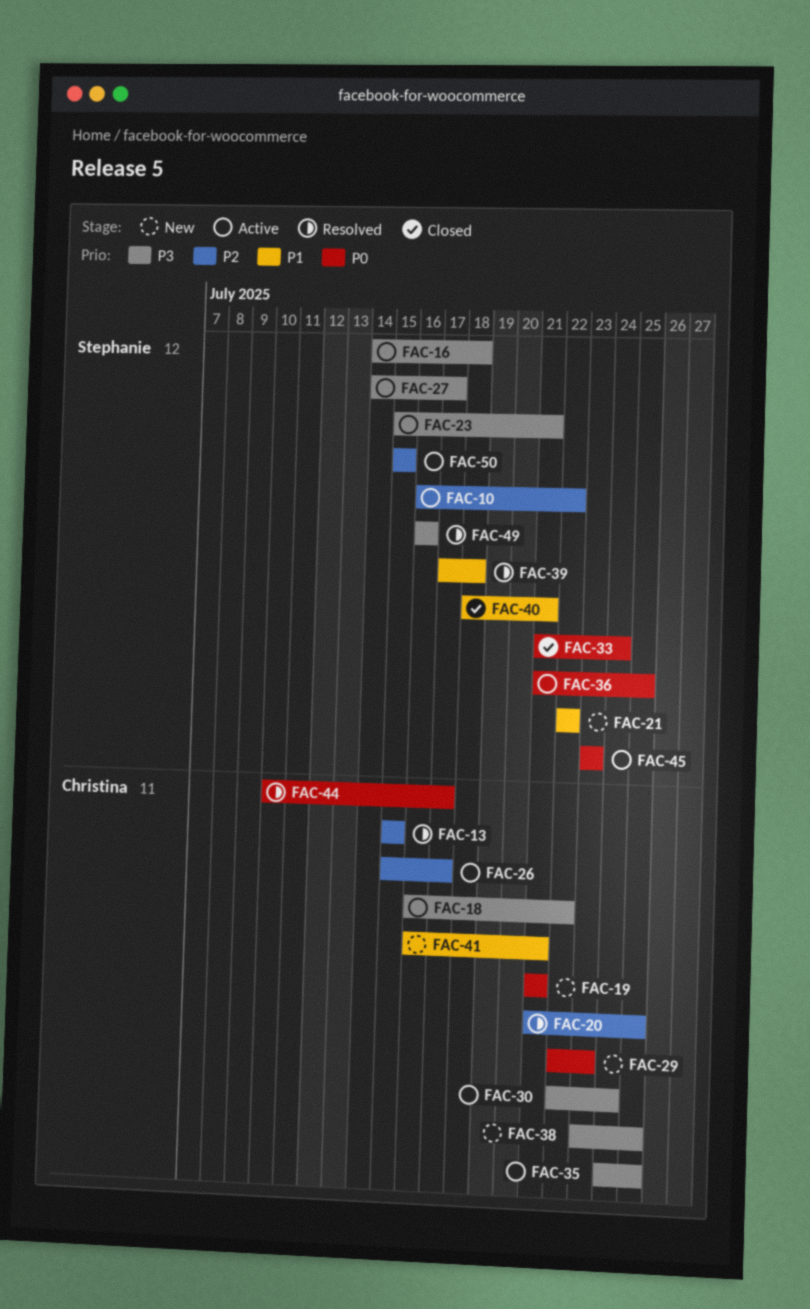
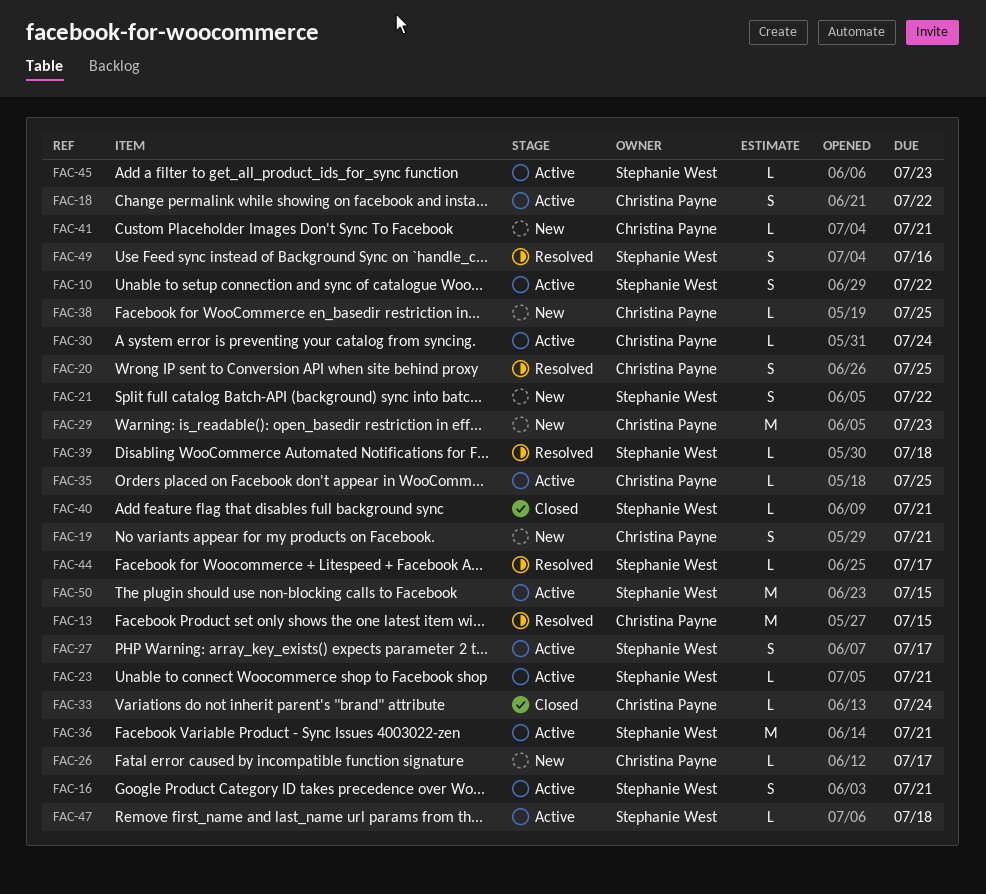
FAC-16, due: Jul 18 -> Jul 21
FAC-26, status: Active -> New
FAC-33, owner: Stephanie West -> Christina Payne
FAC-36, due: Jul 25 -> Jul 21
FAC-44, owner: Christina Payne -> Stephanie West
FAC-47: none -> present

